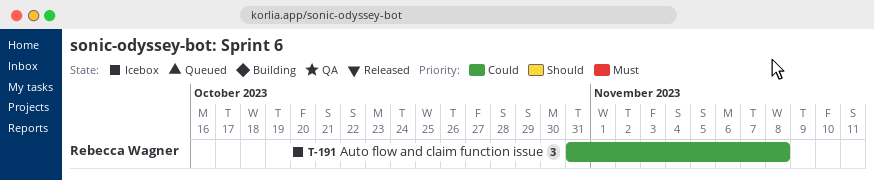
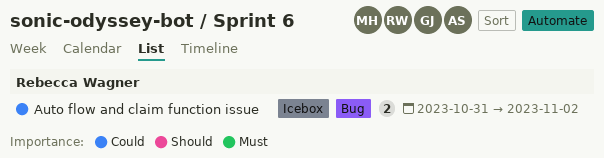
Auto flow and claim function issue, estimate: 3 -> 2
Auto flow and claim function issue, due: Nov 8 -> Nov 2

